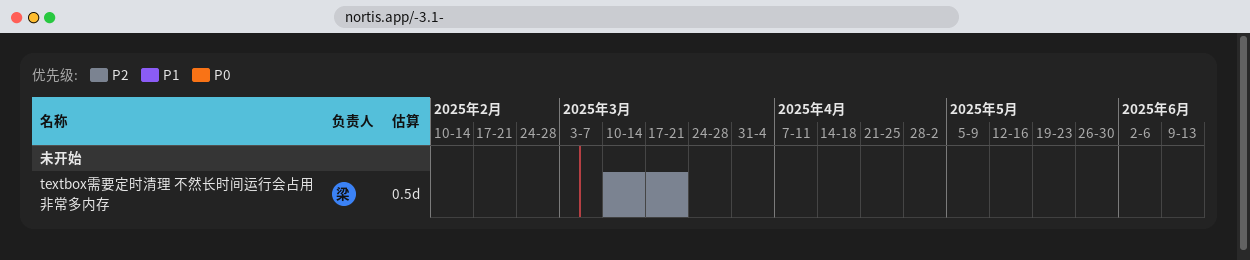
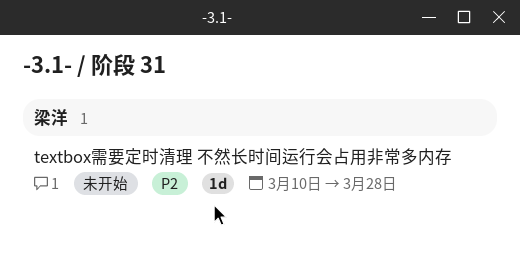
textbox需要定时清理 不然长时间运行会占用非常多内存, estimate: 0.5d -> 1d
textbox需要定时清理 不然长时间运行会占用非常多内存, due: Mar 21 -> Mar 28

